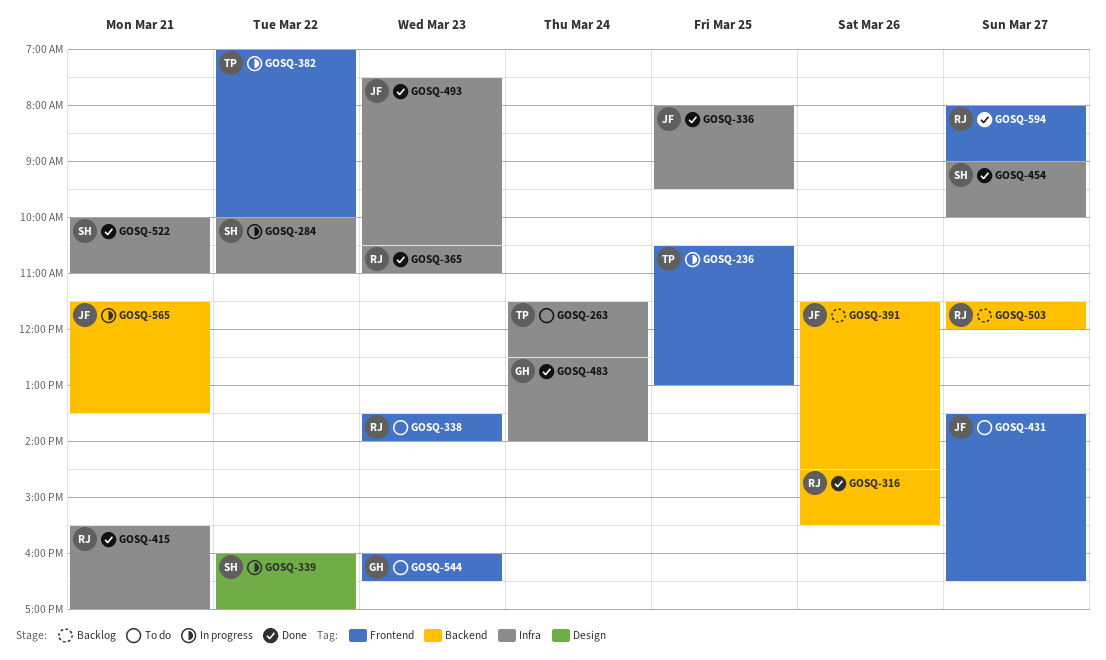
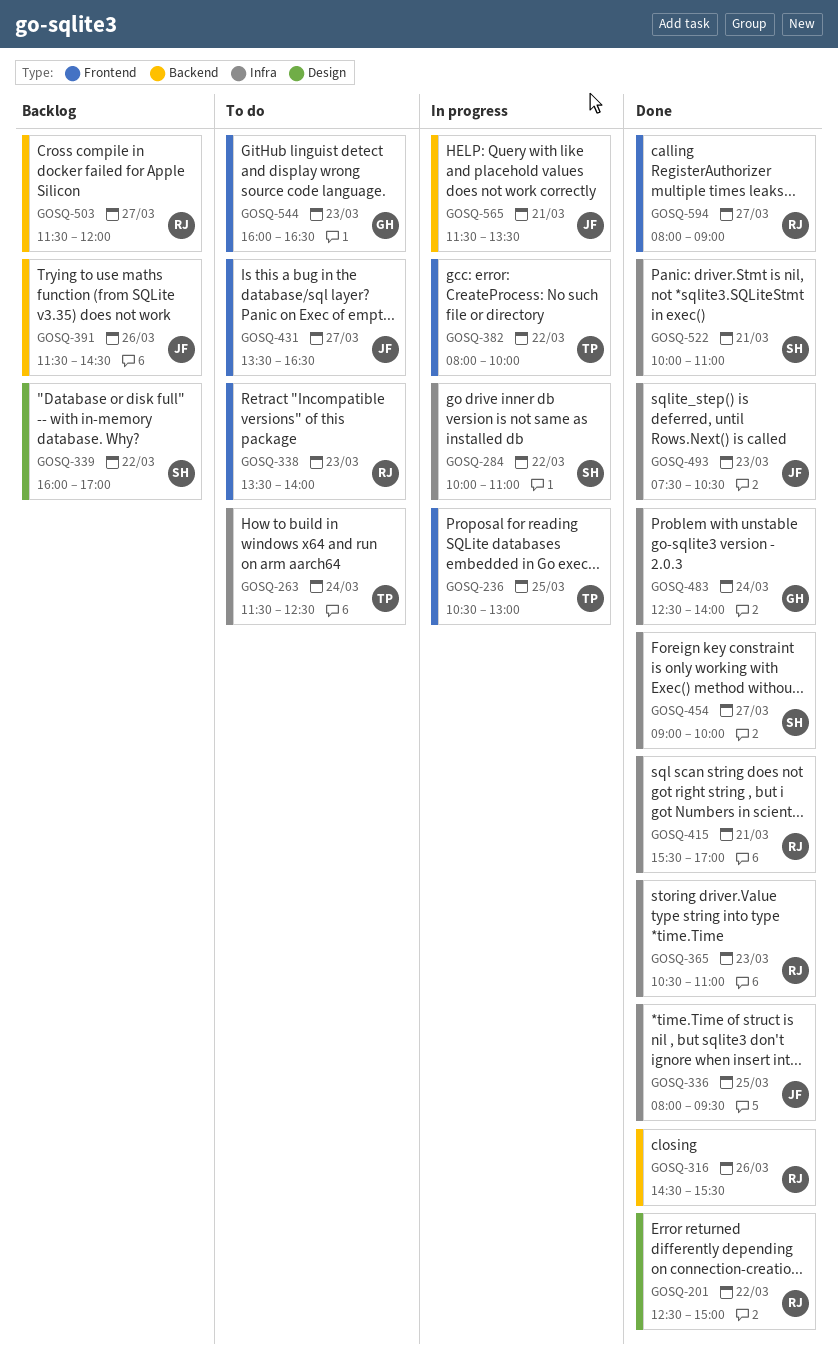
GOSQ-201: none -> present
GOSQ-339, status: In progress -> Backlog
GOSQ-382, begins: 07:00 -> 08:00

